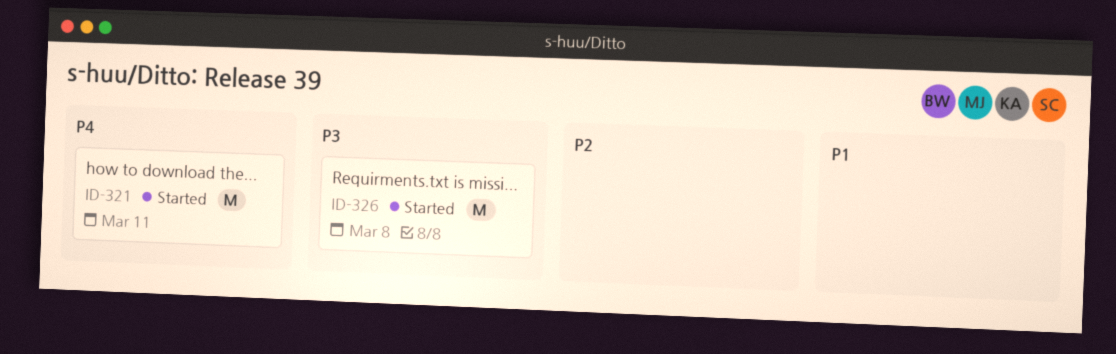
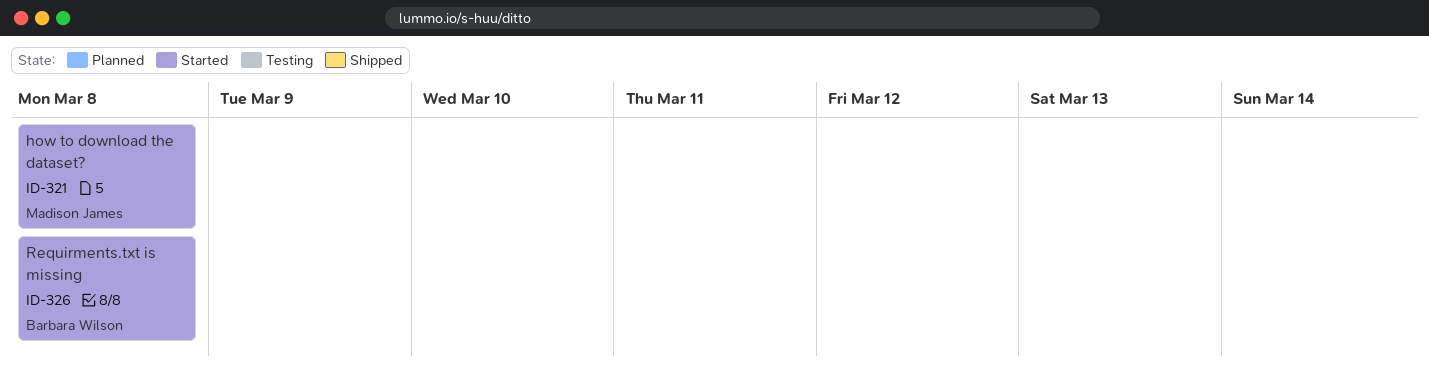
ID-321, due: Mar 11 -> Mar 8

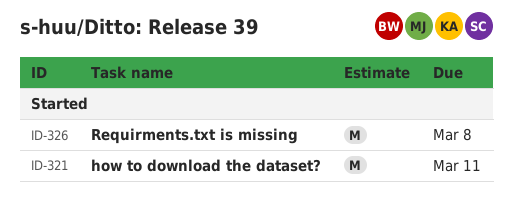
ID-321, due: Mar 8 -> Mar 11

